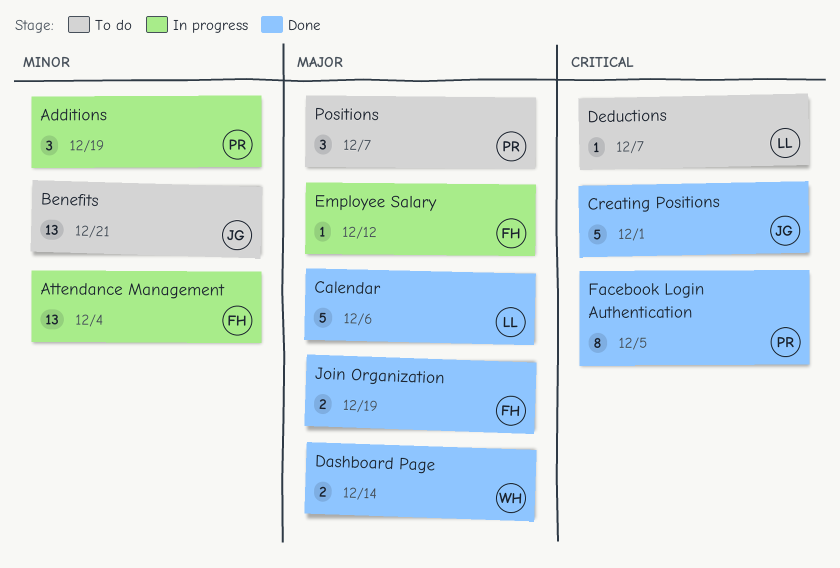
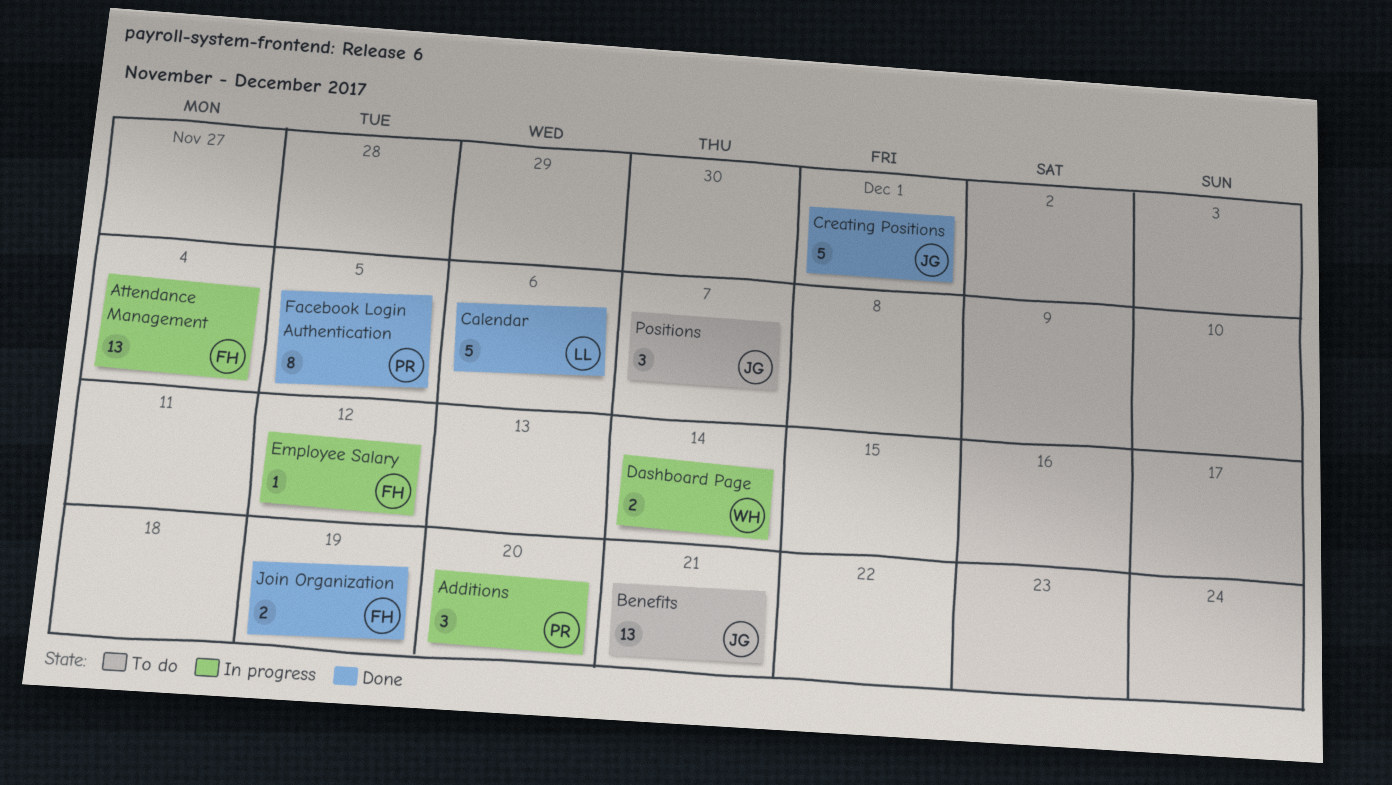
Additions, due: Dec 19 -> Dec 20
Dashboard Page, status: Done -> In progress
Deductions: present -> none
Positions, owner: PR -> JG

